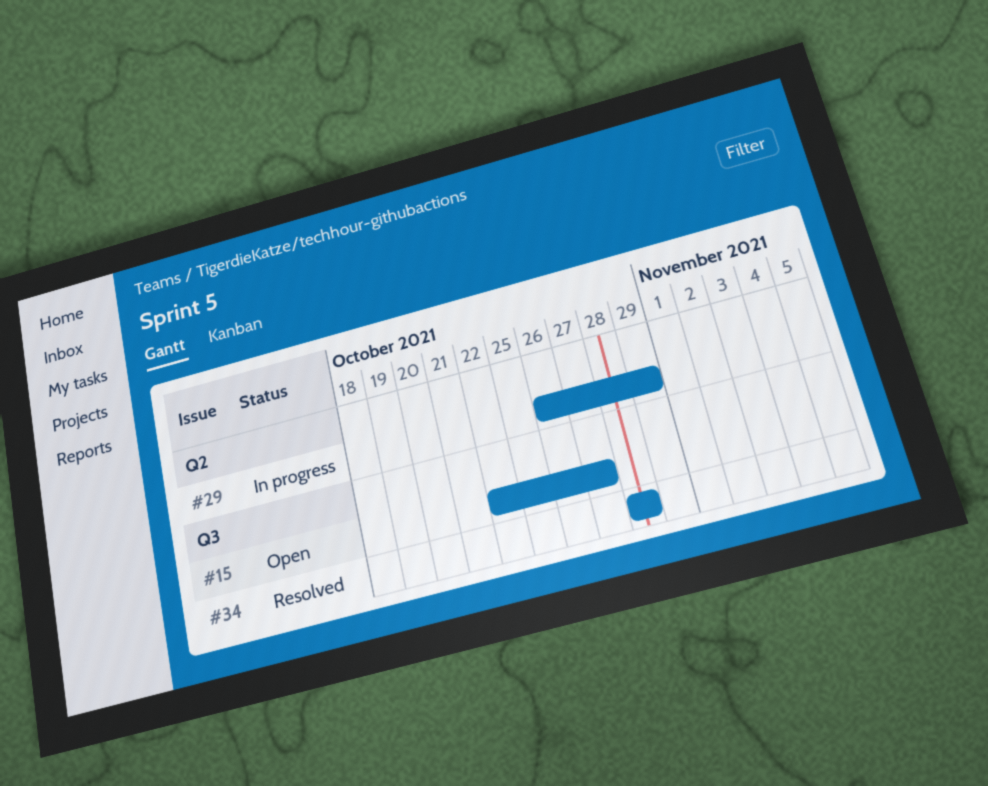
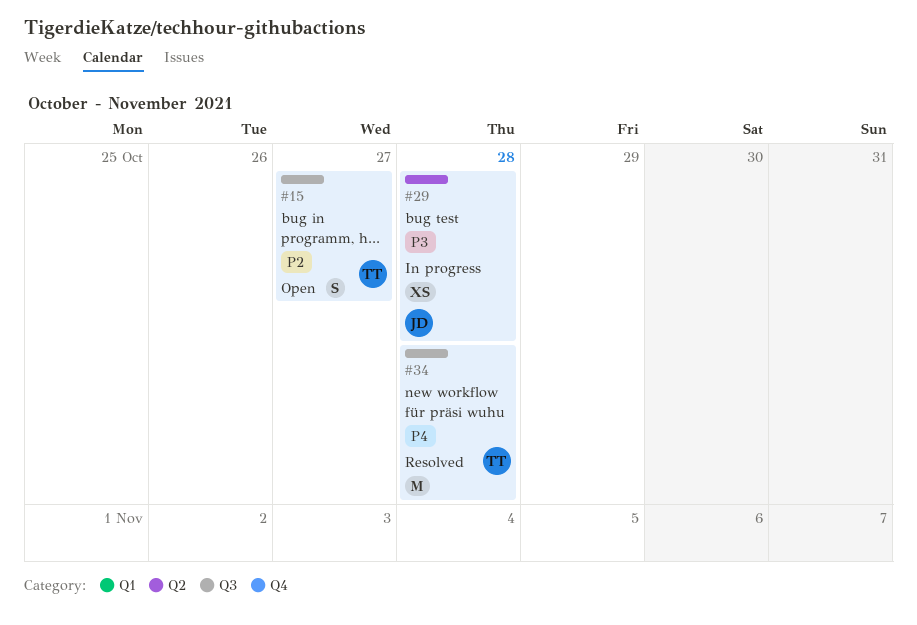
#29, due: Oct 29 -> Oct 28

